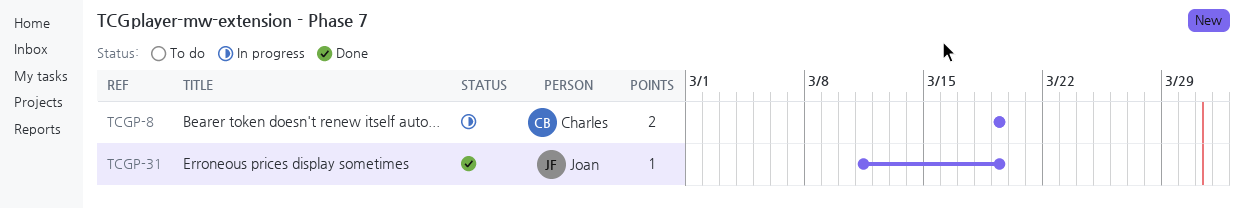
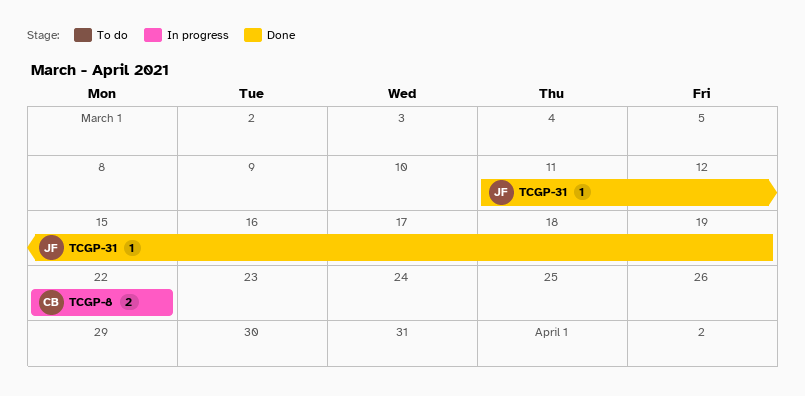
TCGP-8, start: Mar 19 -> Mar 22
TCGP-8, due: Mar 19 -> Mar 22

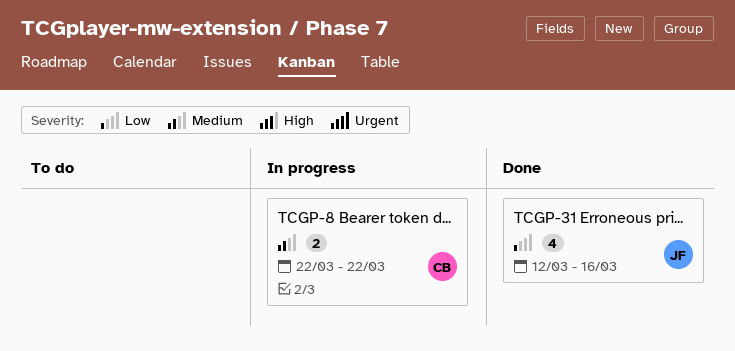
TCGP-31, estimate: 1 -> 4
TCGP-31, start: Mar 11 -> Mar 12
TCGP-31, due: Mar 19 -> Mar 16

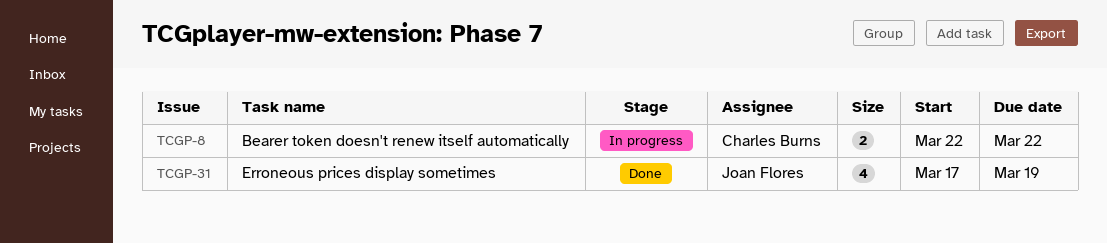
TCGP-31, start: Mar 12 -> Mar 17
TCGP-31, due: Mar 16 -> Mar 19

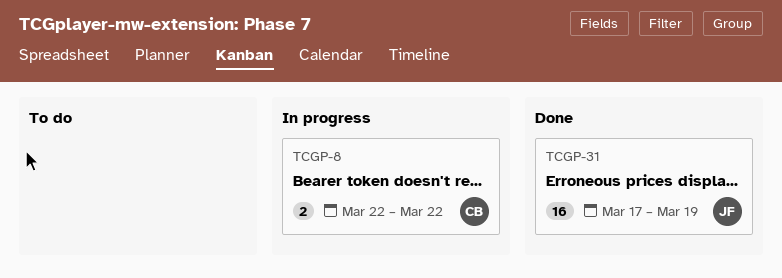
TCGP-31, estimate: 4 -> 16

